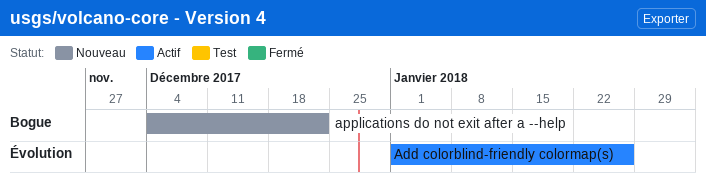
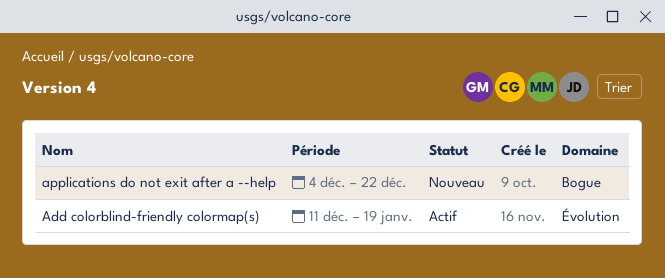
Add colorblind-friendly colormap(s), start: Jan 1 -> Dec 11
Add colorblind-friendly colormap(s), due: Jan 26 -> Jan 19

